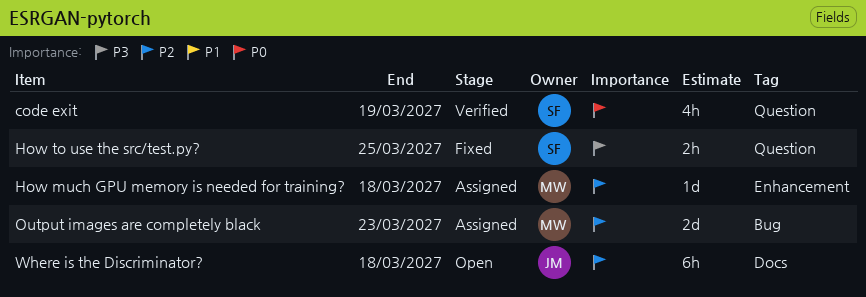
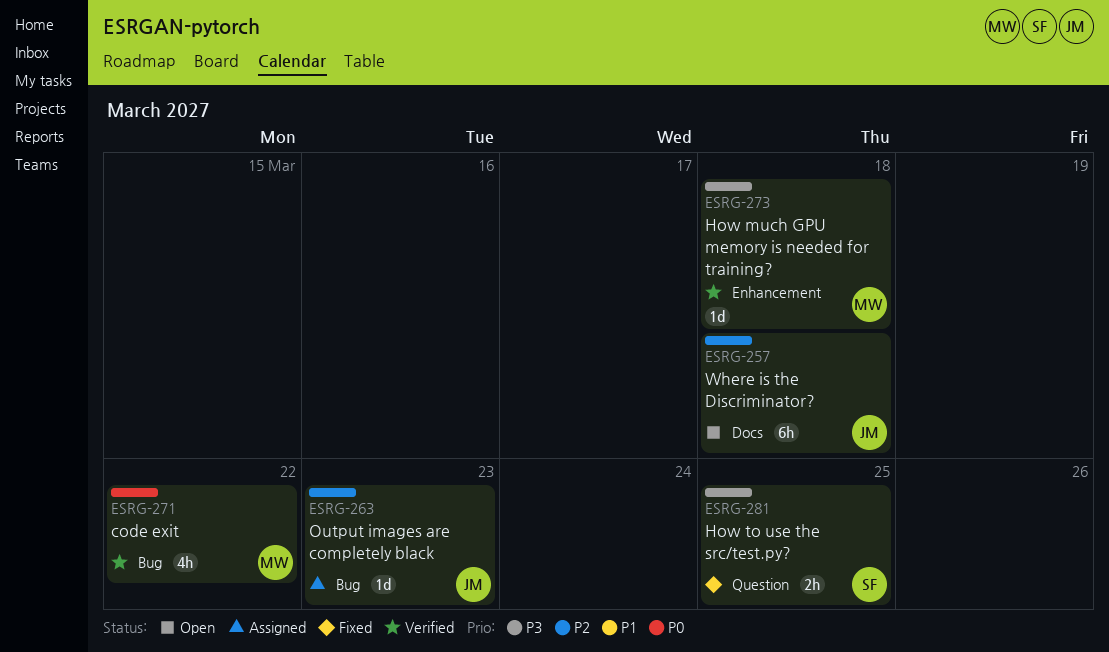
code exit, owner: SF -> MW
code exit, label: Question -> Bug
code exit, due: Mar 19 -> Mar 22
How much GPU memory is needed for training?, status: Assigned -> Verified
How much GPU memory is needed for training?, priority: P2 -> P3
Output images are completely black, owner: MW -> JM
Output images are completely black, estimate: 2d -> 1d

